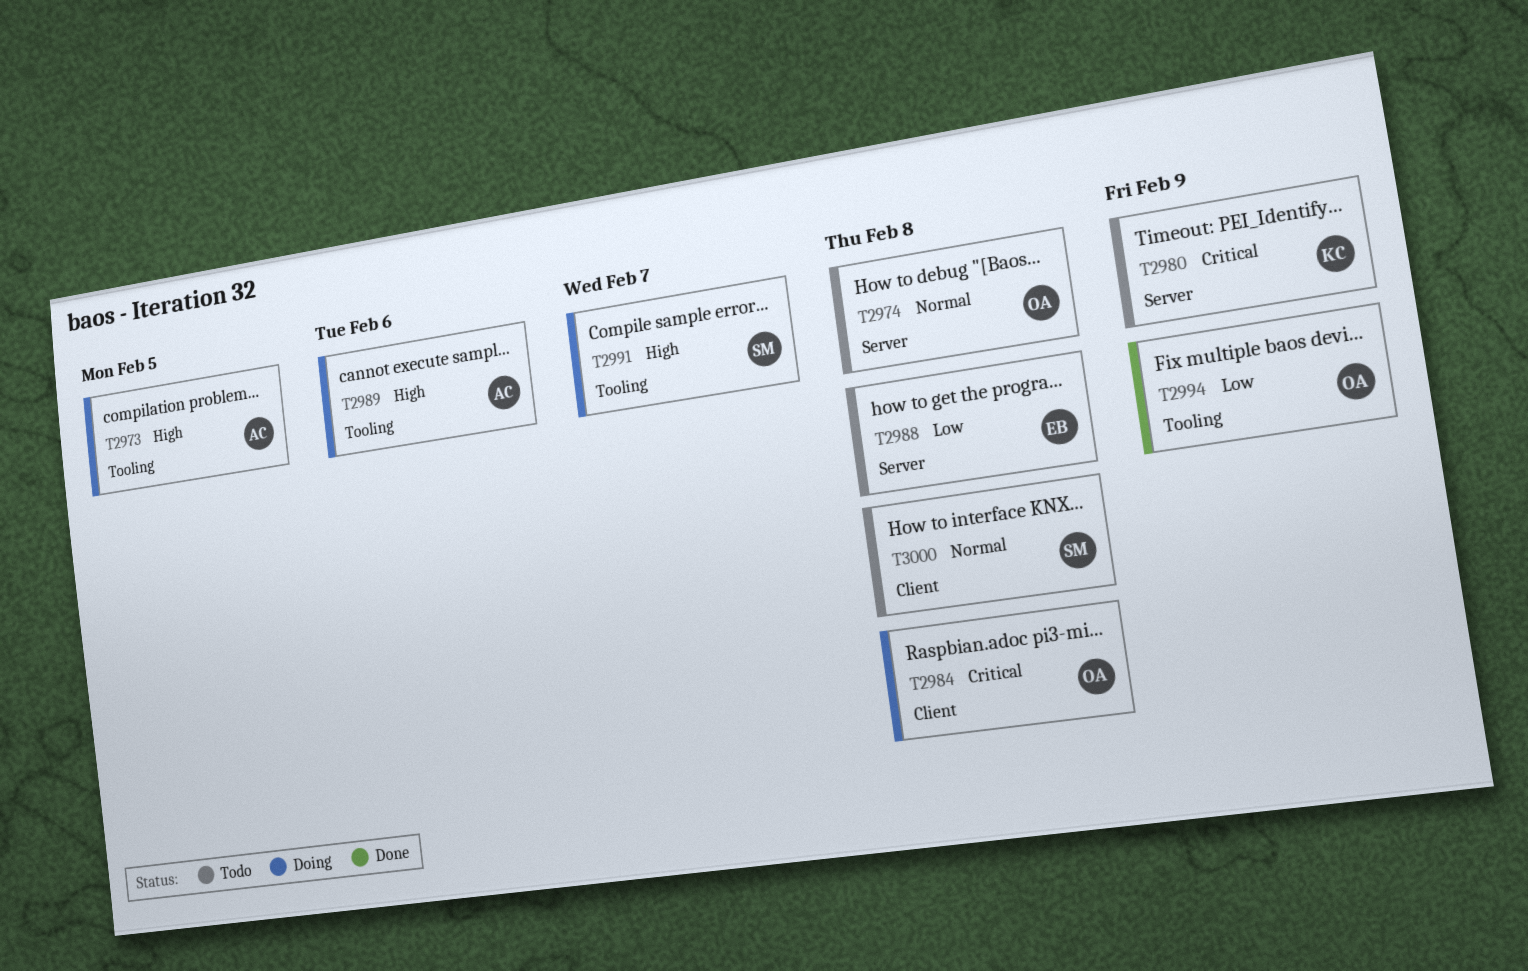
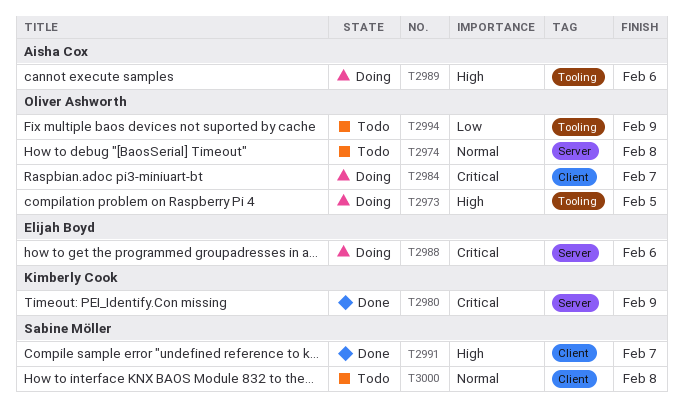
T2973, owner: Aisha Cox -> Oliver Ashworth
T2980, status: Todo -> Done
T2984, due: Feb 8 -> Feb 7
T2988, status: Todo -> Doing
T2988, priority: Low -> Critical
T2988, due: Feb 8 -> Feb 6
T2991, status: Doing -> Done
T2991, label: Tooling -> Client
T2994, status: Done -> Todo

